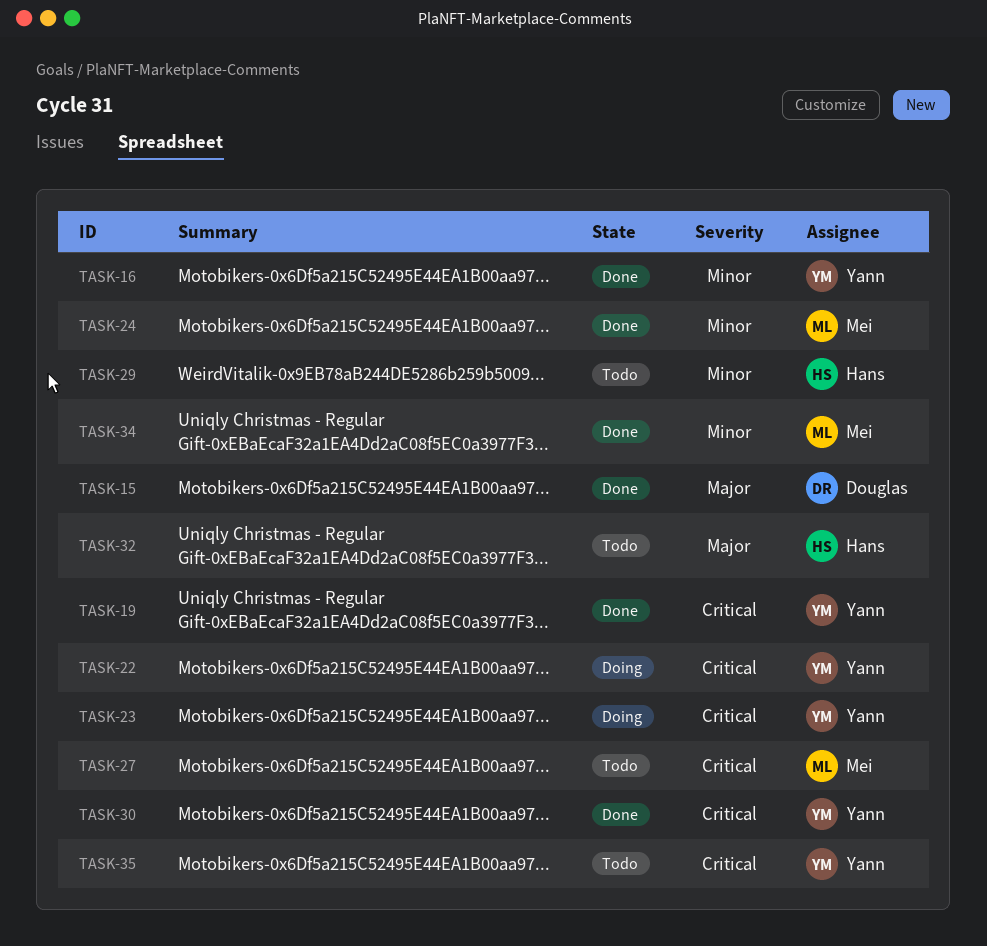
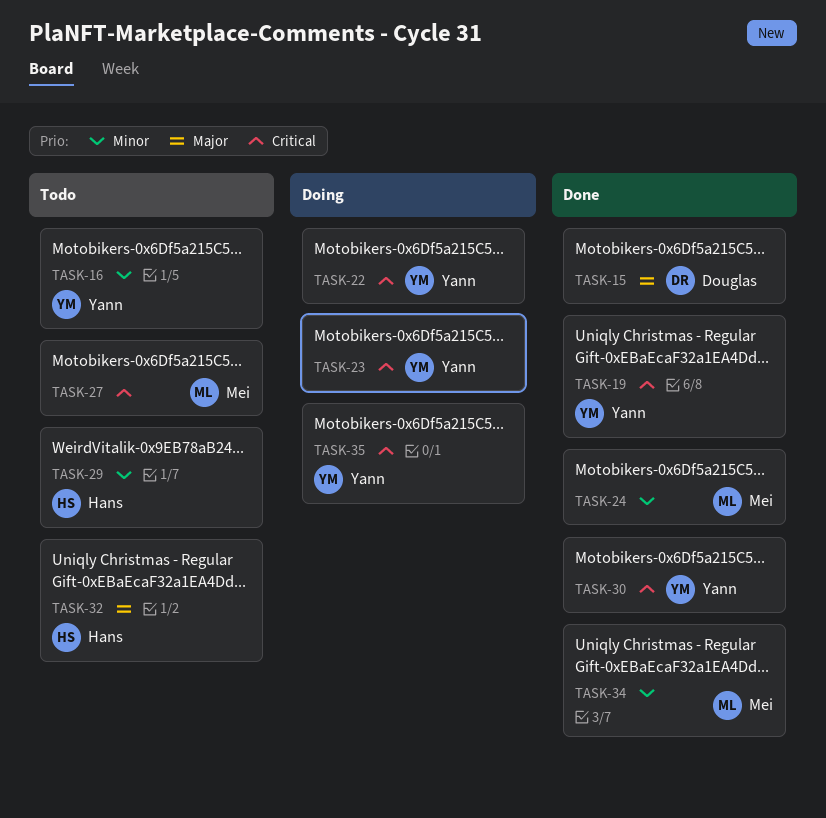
TASK-16, status: Done -> Todo
TASK-35, status: Todo -> Doing

